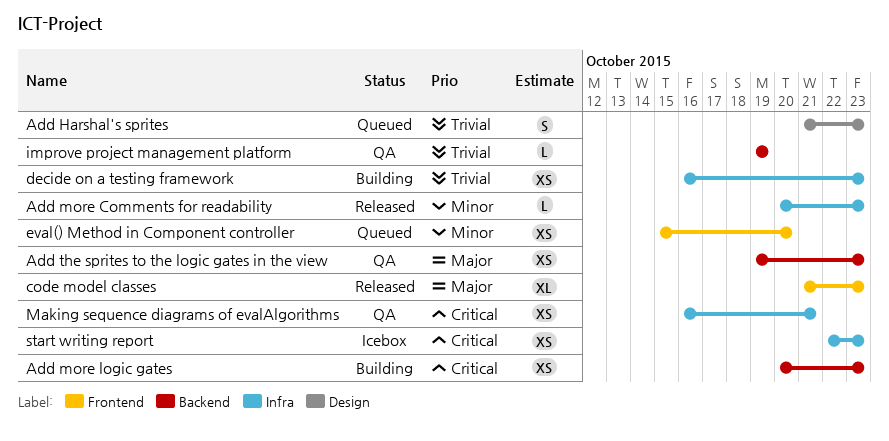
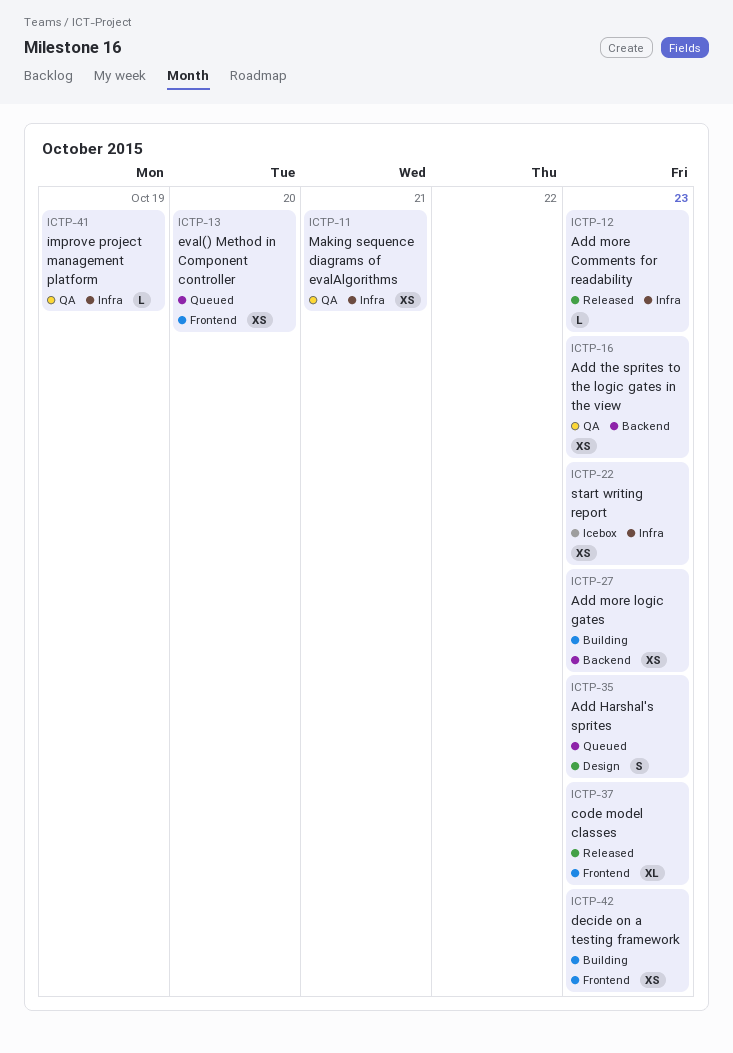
decide on a testing framework, label: Infra -> Frontend
improve project management platform, label: Backend -> Infra

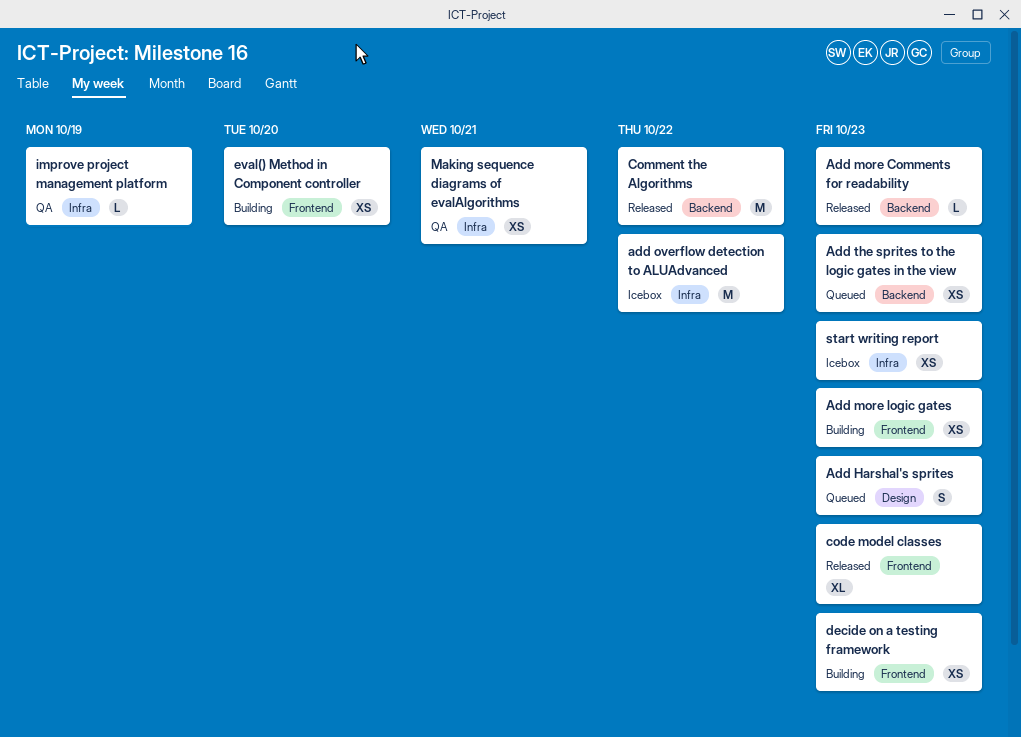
Add more Comments for readability, label: Infra -> Backend
Add more logic gates, label: Backend -> Frontend
add overflow detection to ALUAdvanced: none -> present
Add the sprites to the logic gates in the view, status: QA -> Queued
Comment the Algorithms: none -> present
eval() Method in Component controller, status: Queued -> Building

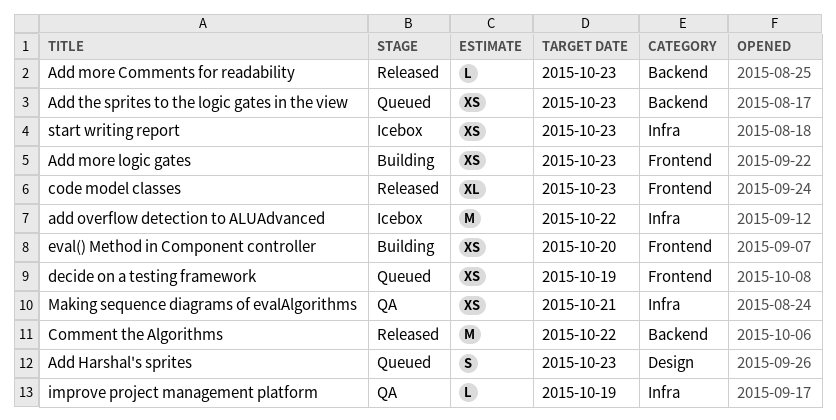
decide on a testing framework, status: Building -> Queued
decide on a testing framework, due: Oct 23 -> Oct 19

